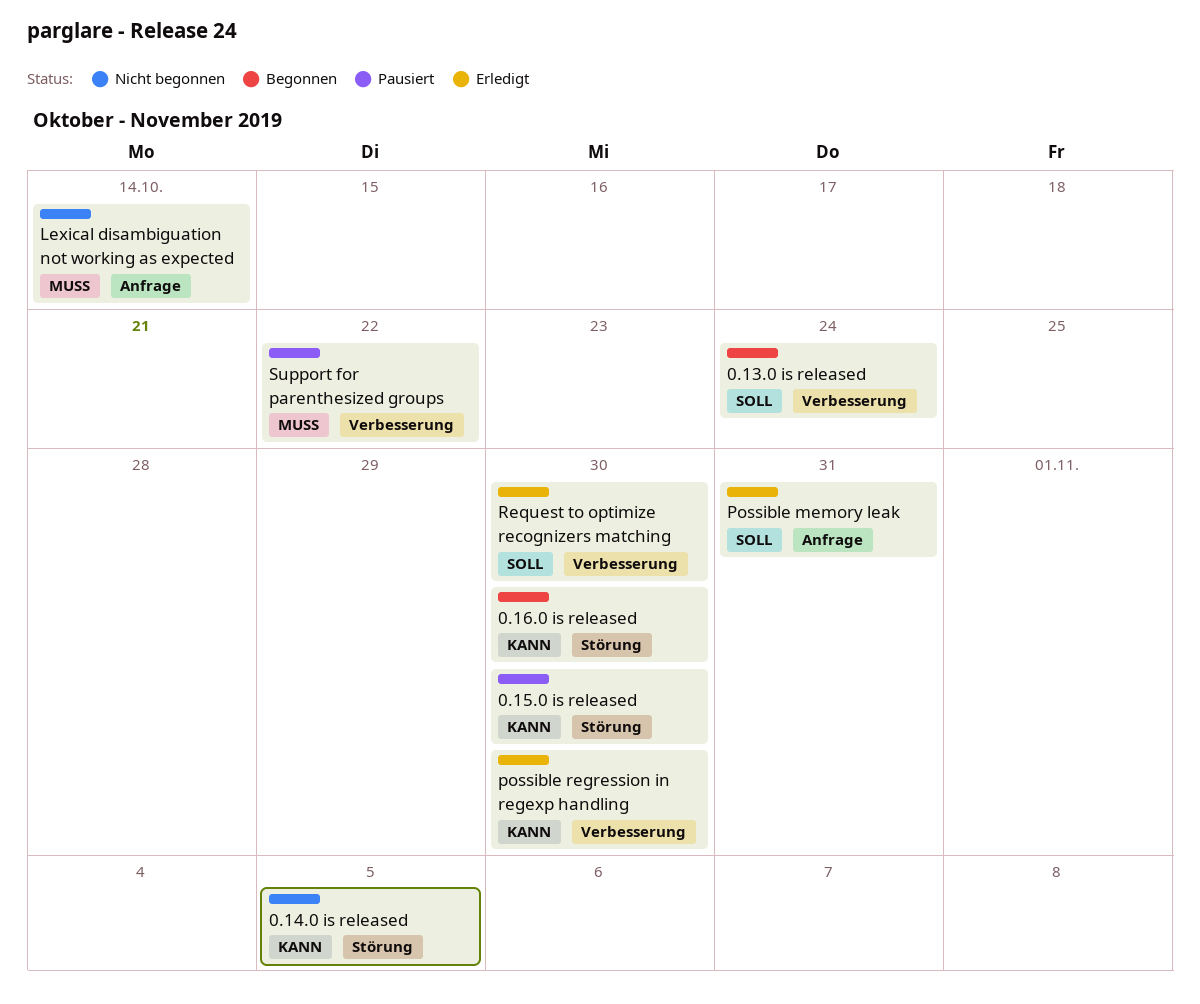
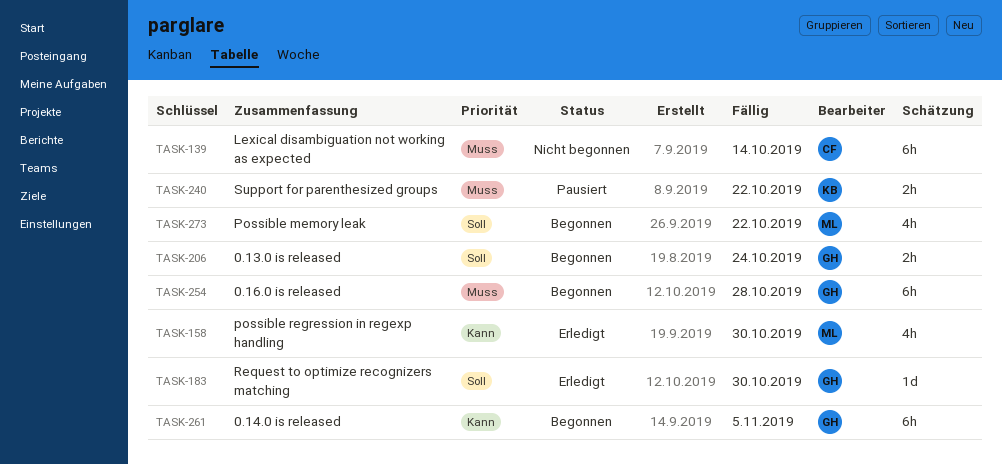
0.14.0 is released, status: Nicht begonnen -> Begonnen
0.15.0 is released: present -> none
0.16.0 is released, priority: Kann -> Muss
0.16.0 is released, due: Oct 30 -> Oct 28
Possible memory leak, status: Erledigt -> Begonnen
Possible memory leak, due: Oct 31 -> Oct 22

